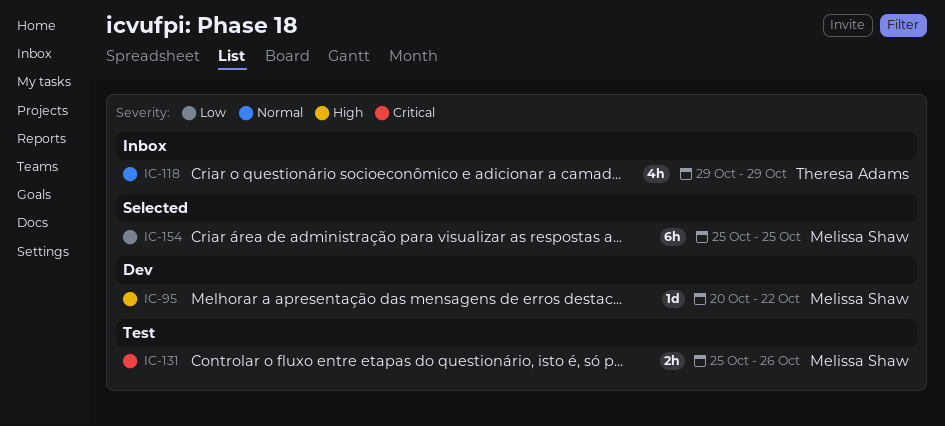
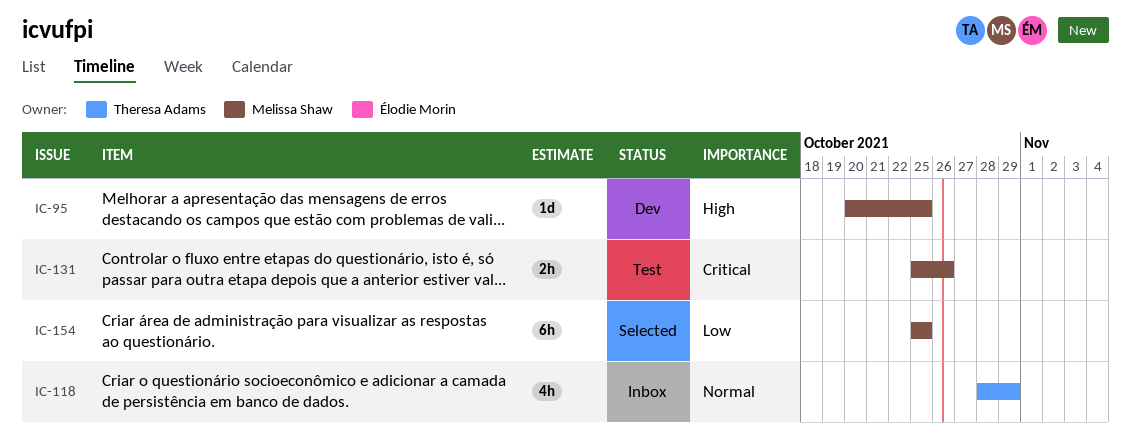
IC-95, due: Oct 22 -> Oct 25
IC-118, start: Oct 29 -> Oct 28

